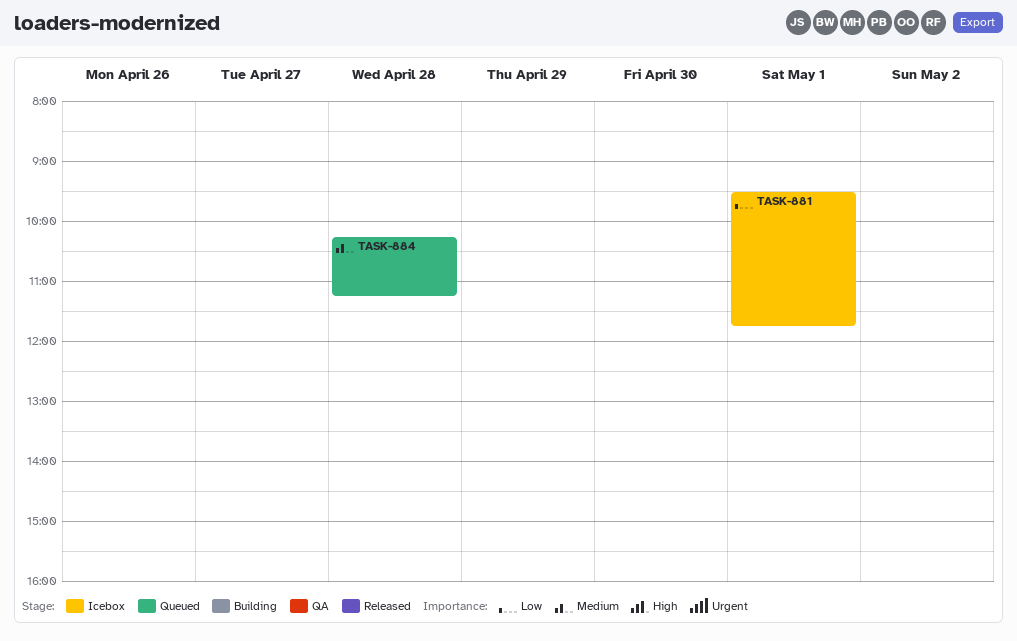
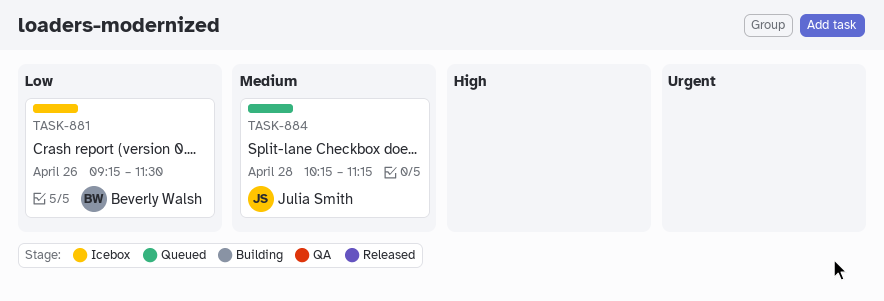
TASK-881, day: May 1 -> Apr 26
TASK-881, begins: 09:30 -> 09:15
TASK-881, ends: 11:45 -> 11:30

